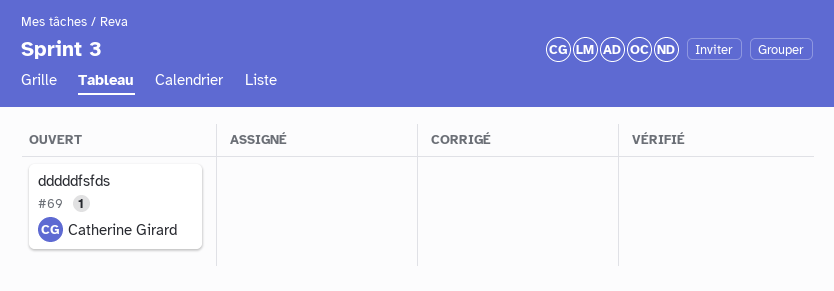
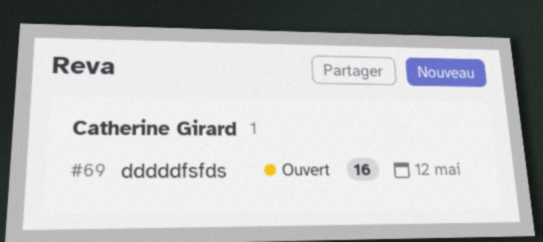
#69, estimate: 1 -> 16

